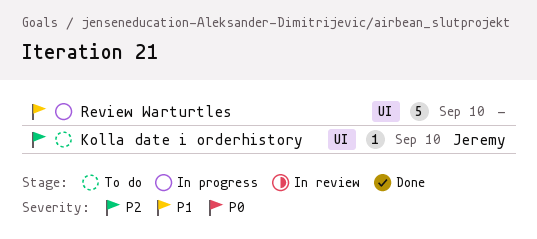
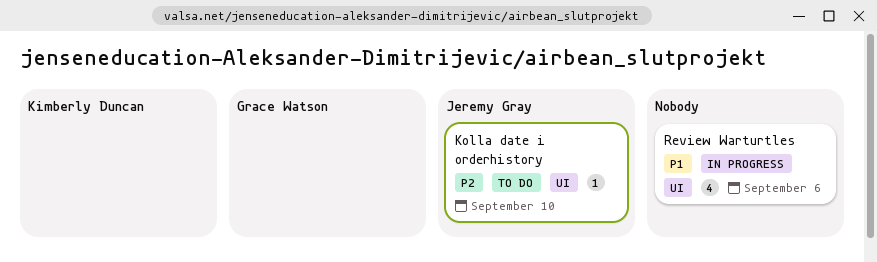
Review Warturtles, estimate: 5 -> 4
Review Warturtles, due: Sep 10 -> Sep 6

